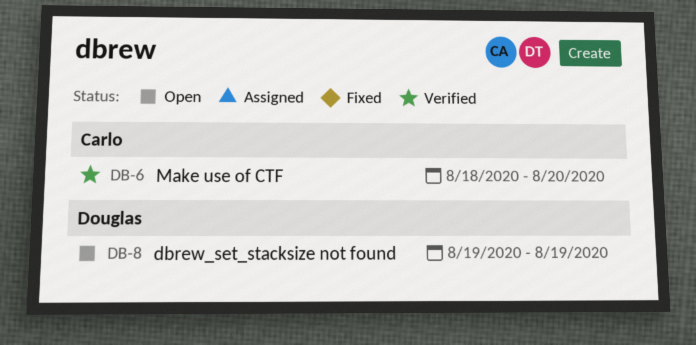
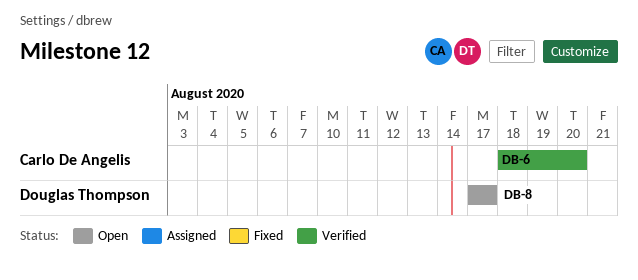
DB-8, start: Aug 19 -> Aug 17
DB-8, due: Aug 19 -> Aug 17

